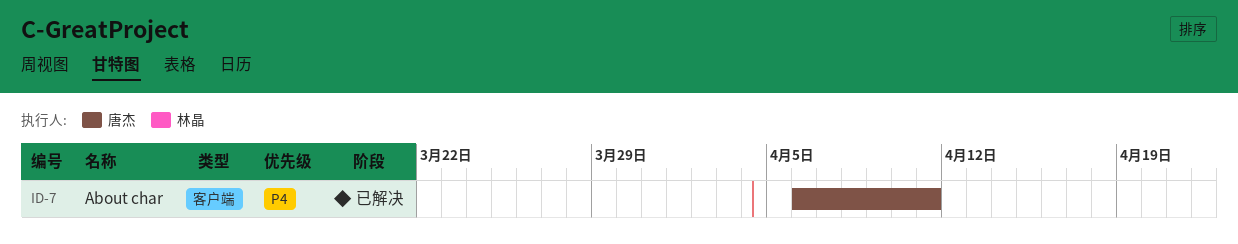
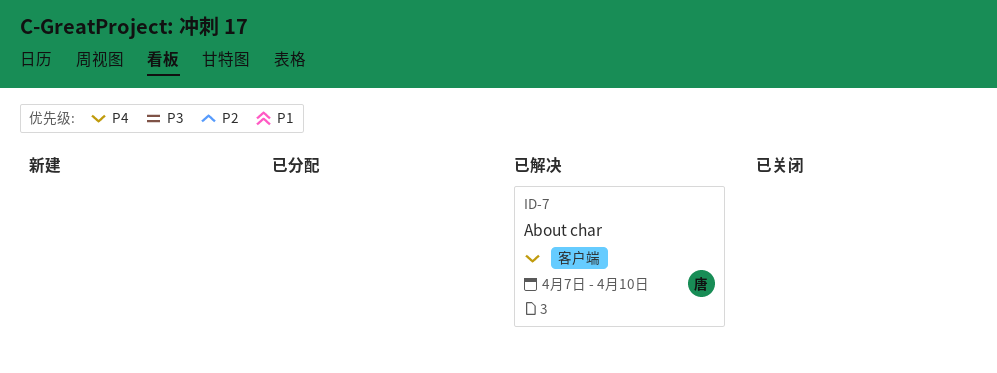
ID-7, start: Apr 6 -> Apr 7
ID-7, due: Apr 11 -> Apr 10

